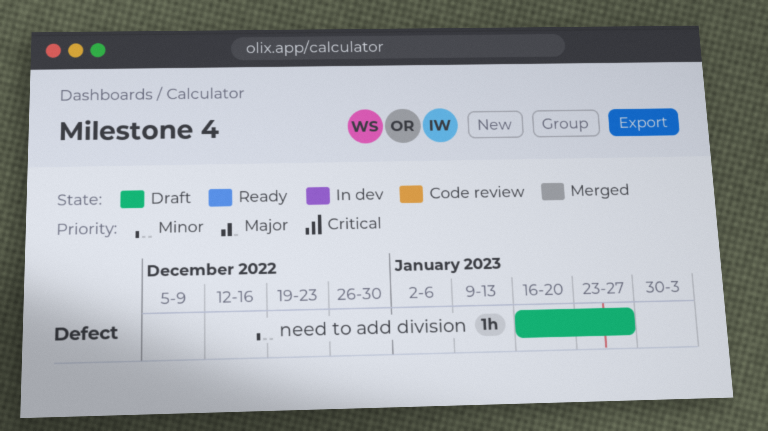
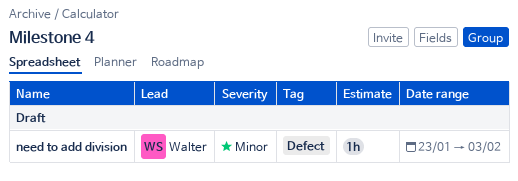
need to add division, start: Jan 16 -> Jan 23
need to add division, due: Jan 27 -> Feb 3

